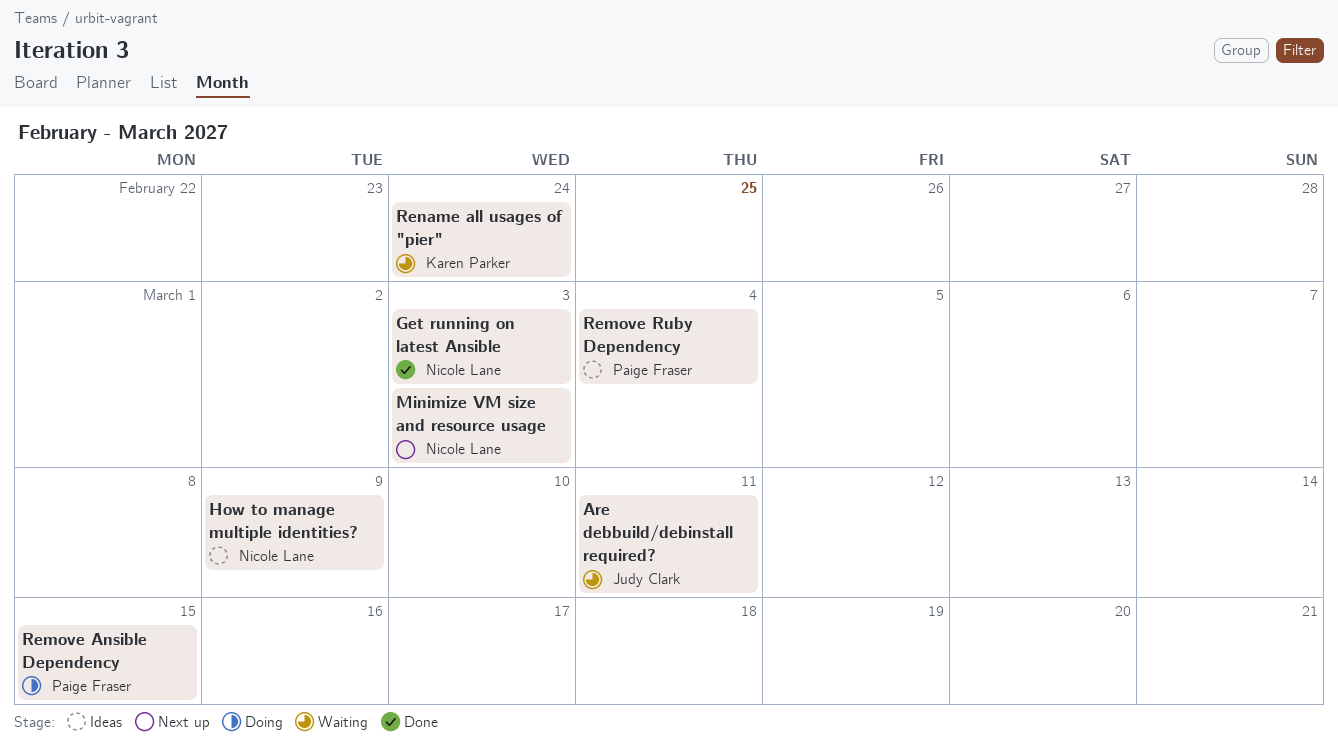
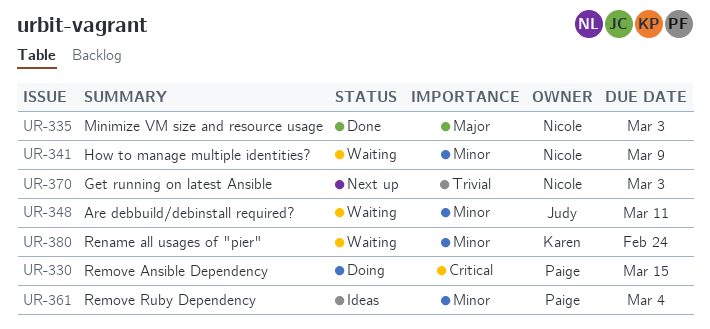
Get running on latest Ansible, status: Done -> Next up
How to manage multiple identities?, status: Ideas -> Waiting
Minimize VM size and resource usage, status: Next up -> Done

